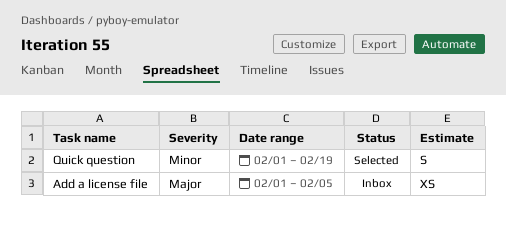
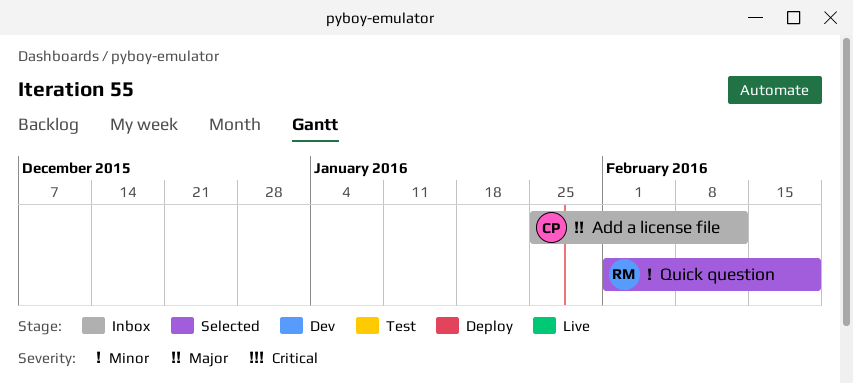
Add a license file, start: Feb 1 -> Jan 25
Add a license file, due: Feb 5 -> Feb 12

